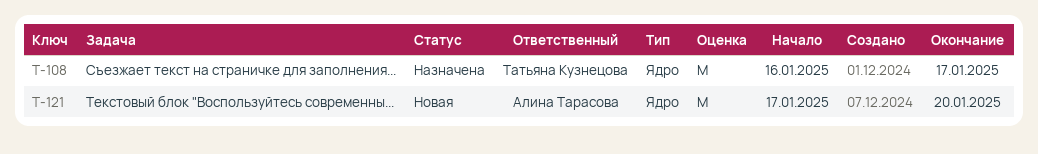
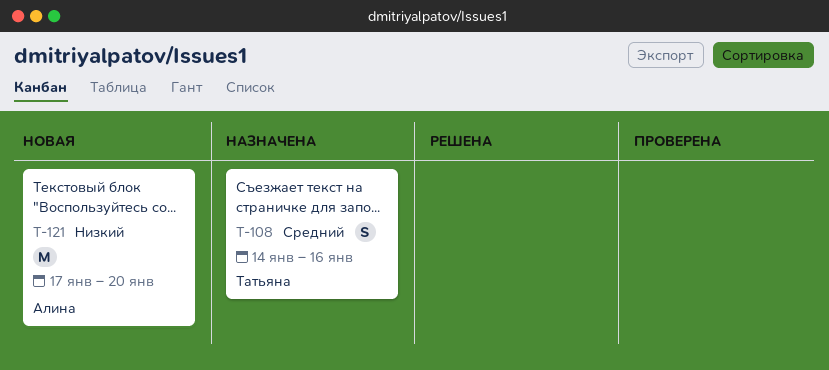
T-108, estimate: M -> S
T-108, start: Jan 16 -> Jan 14
T-108, due: Jan 17 -> Jan 16

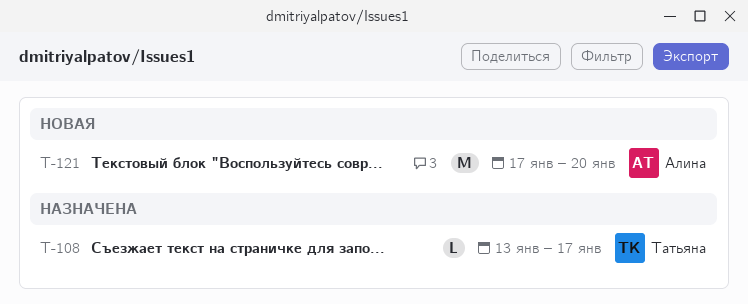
T-108, estimate: S -> L
T-108, start: Jan 14 -> Jan 13
T-108, due: Jan 16 -> Jan 17

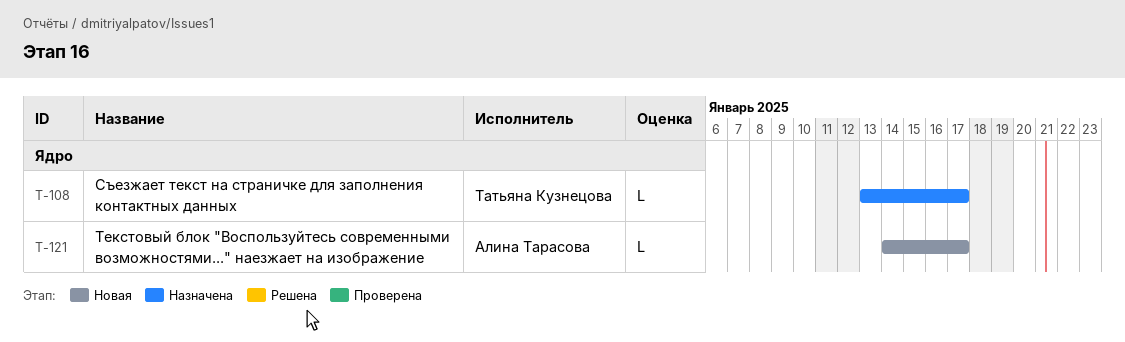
T-121, estimate: M -> L
T-121, start: Jan 17 -> Jan 14
T-121, due: Jan 20 -> Jan 17

